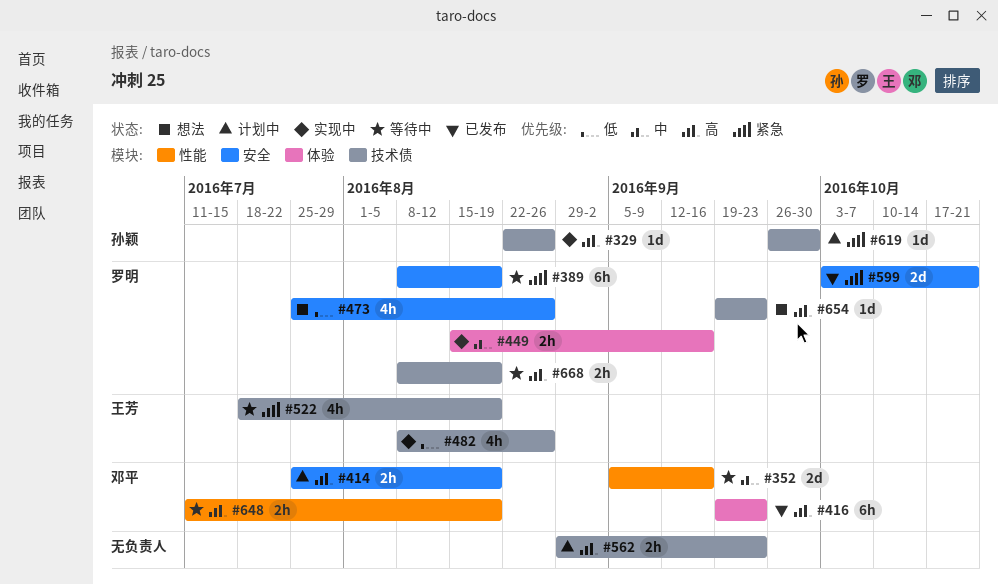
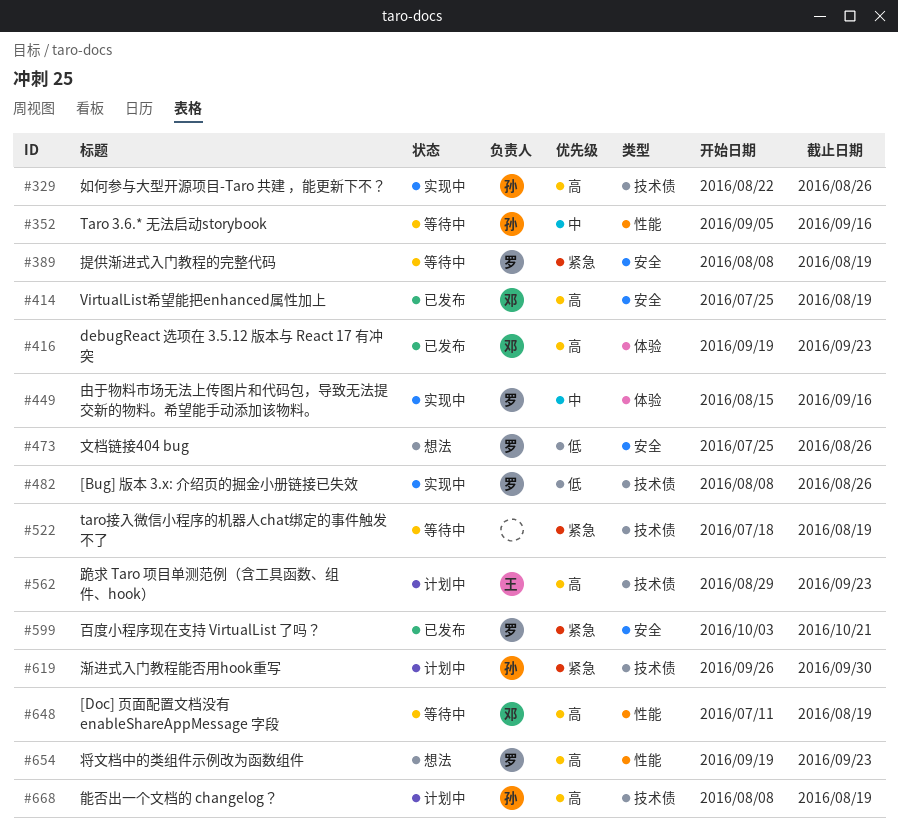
#352, owner: 邓平 -> 孙颖
#414, status: 计划中 -> 已发布
#482, owner: 王芳 -> 罗明
#522, owner: 王芳 -> none
#562, owner: none -> 王芳
#654, label: 技术债 -> 性能
#668, status: 等待中 -> 计划中
#668, owner: 罗明 -> 孙颖

